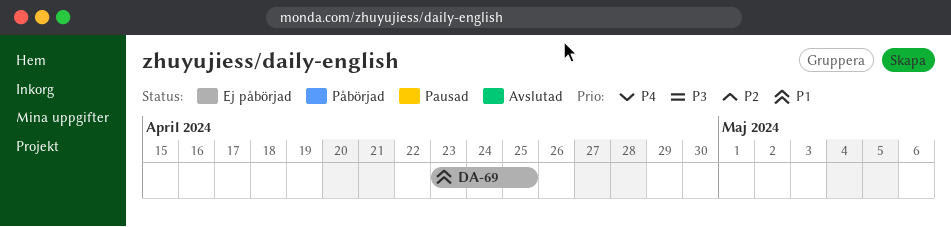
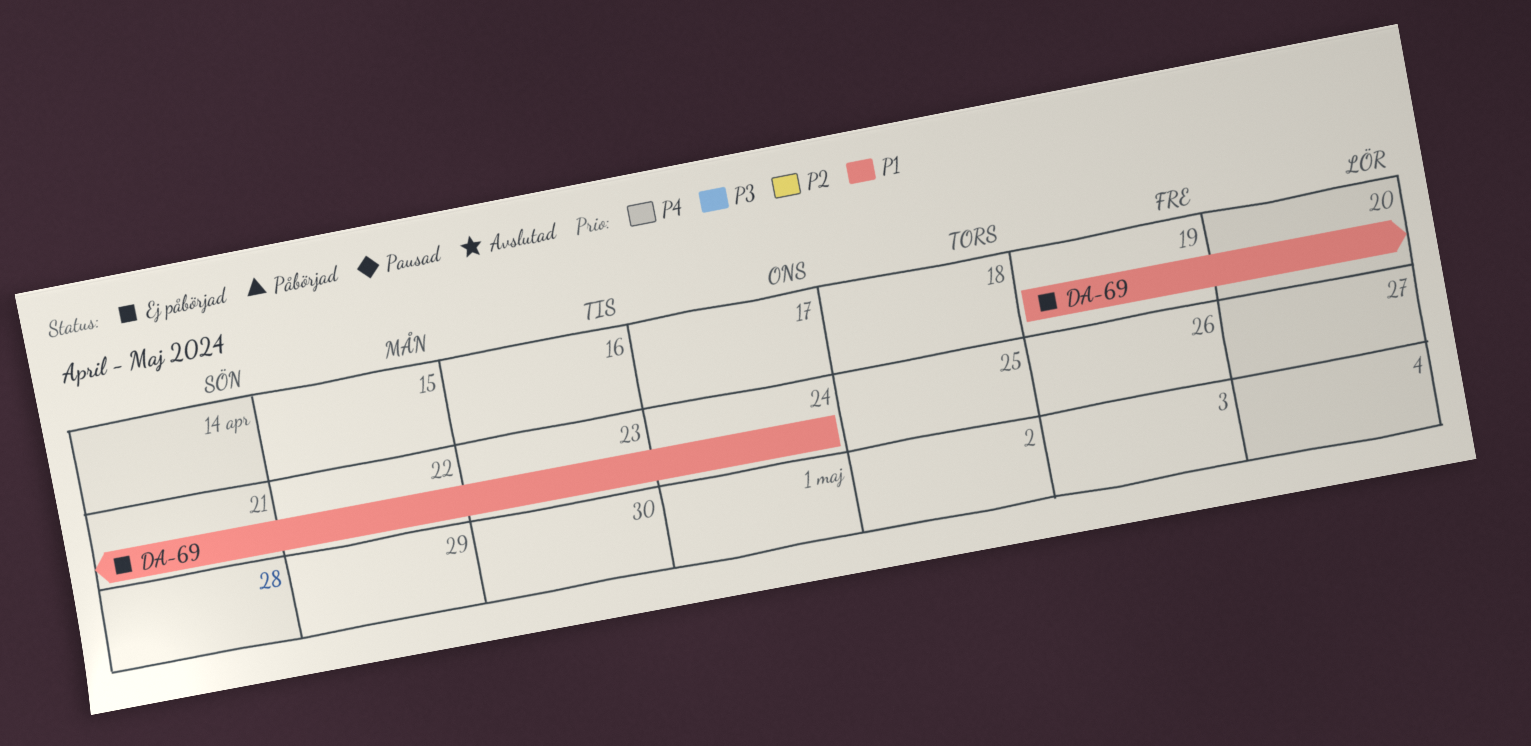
DA-69, start: Apr 23 -> Apr 19
DA-69, due: Apr 25 -> Apr 24

